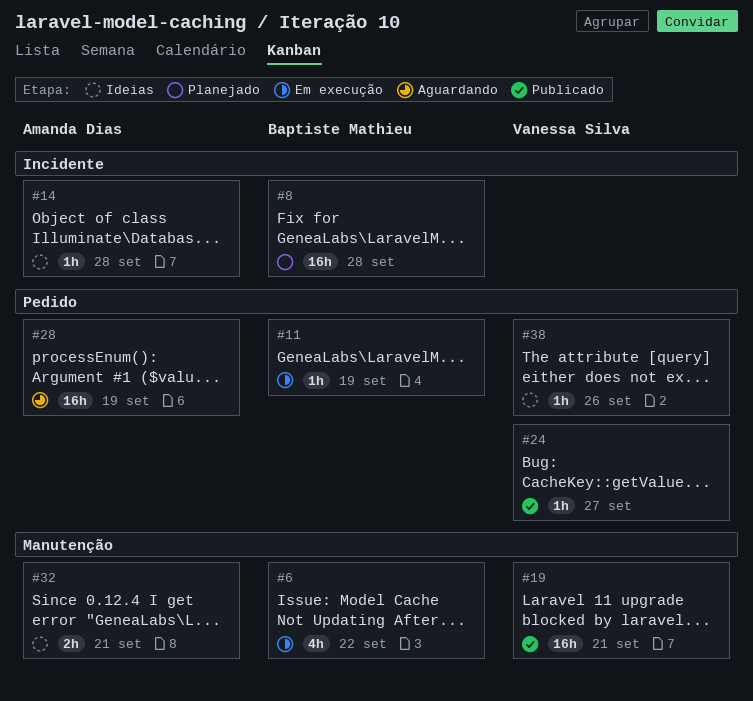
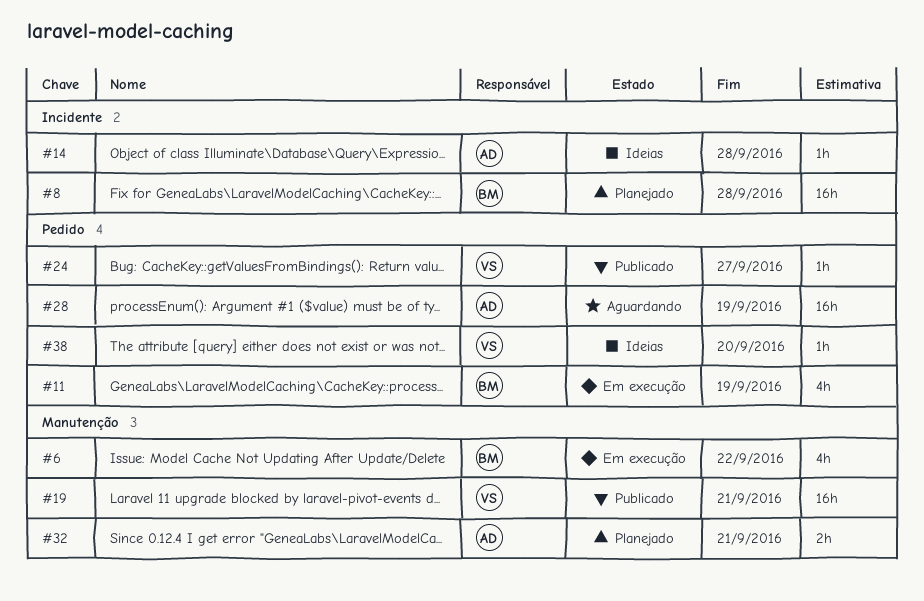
#11, estimate: 1h -> 4h
#32, status: Ideias -> Planejado
#38, due: Sep 26 -> Sep 20

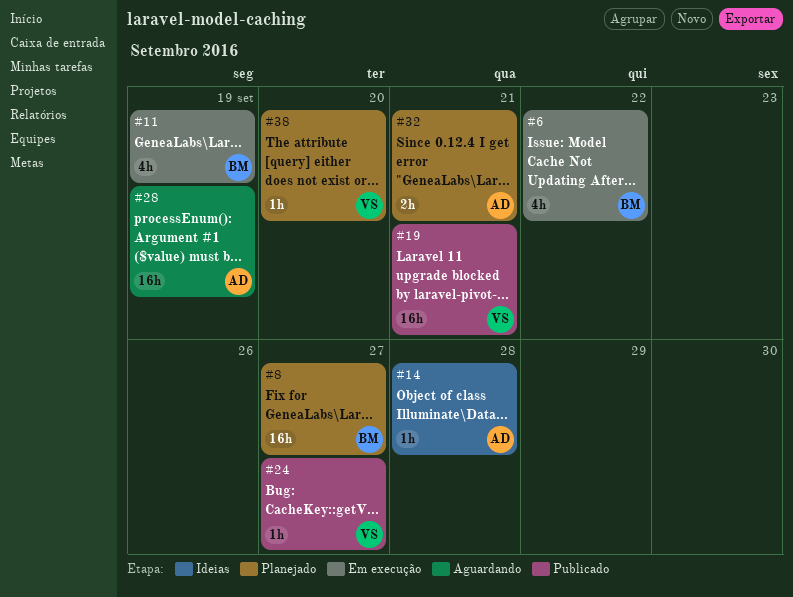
#8, due: Sep 28 -> Sep 27
#38, status: Ideias -> Planejado

